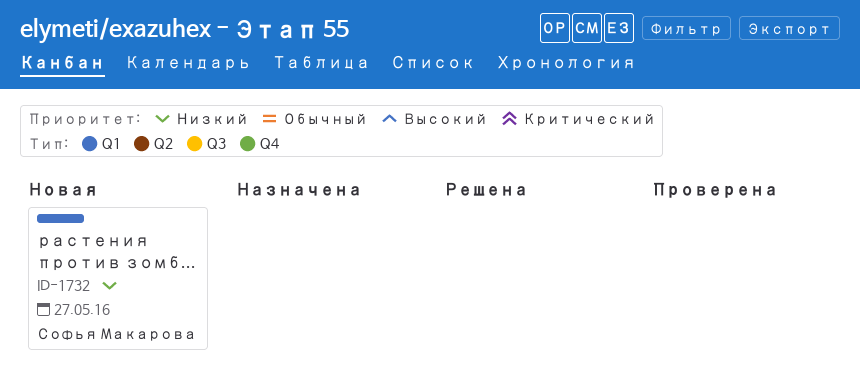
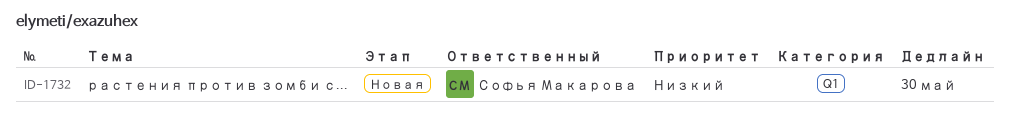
ID-1732, due: May 27 -> May 30

